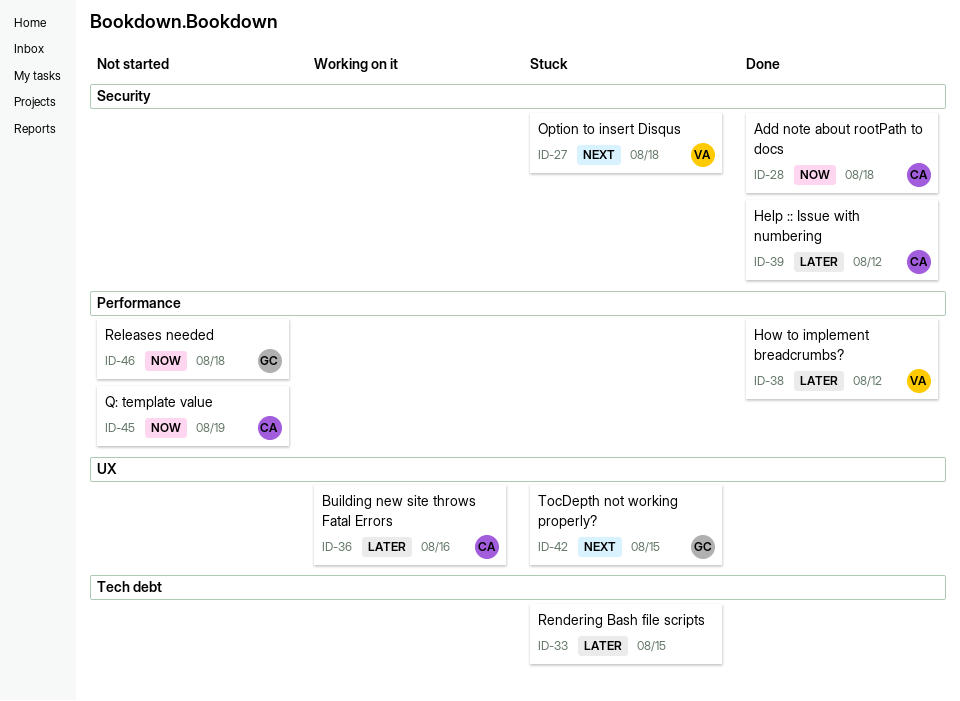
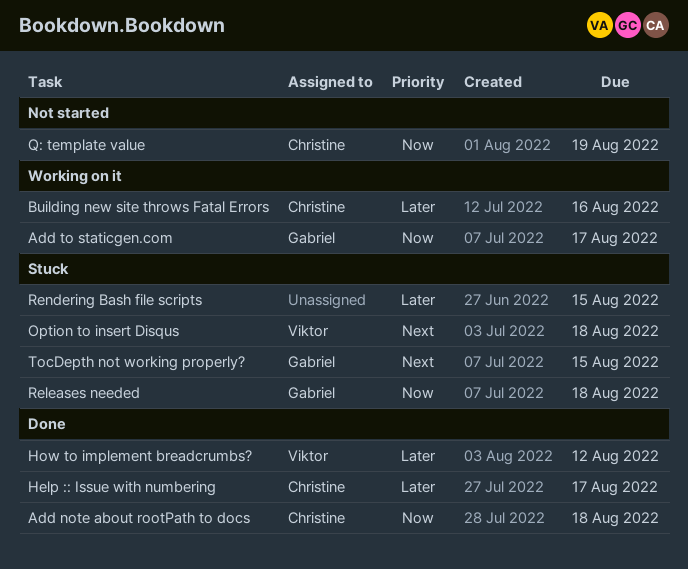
Add to staticgen.com: none -> present
Help :: Issue with numbering, due: Aug 12 -> Aug 17
Releases needed, status: Not started -> Stuck

